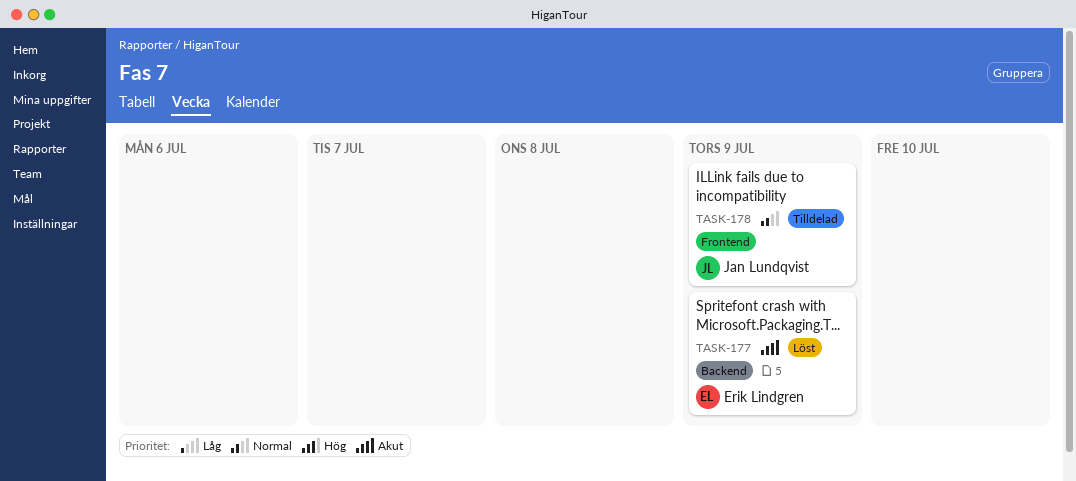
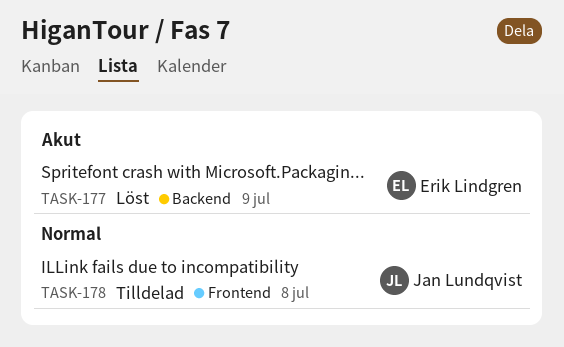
TASK-178, due: Jul 9 -> Jul 8

